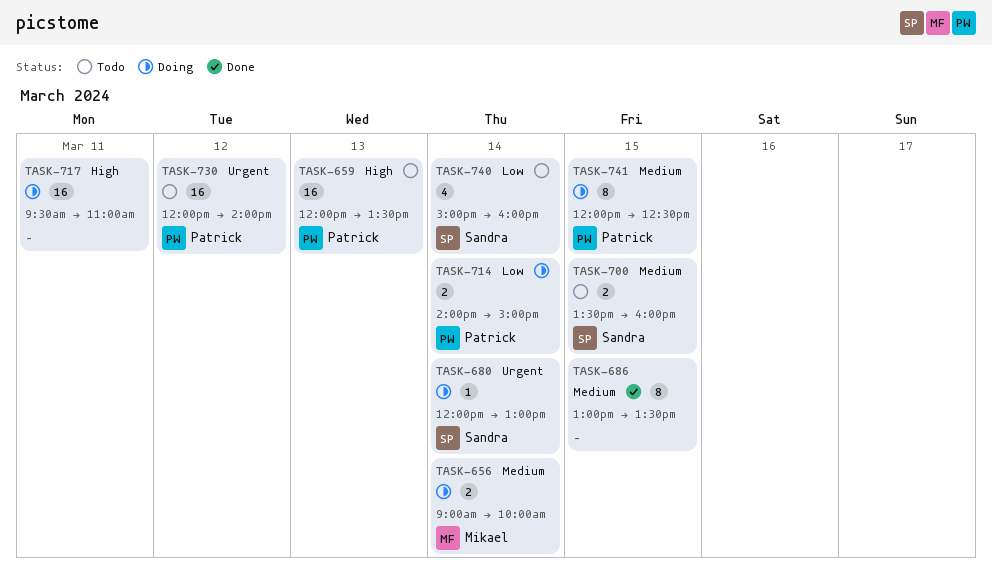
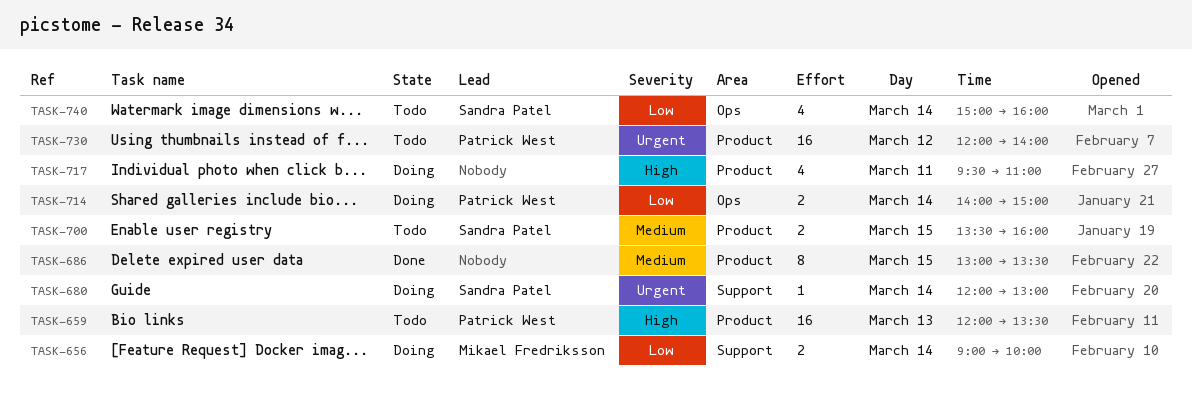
TASK-656, priority: Medium -> Low
TASK-717, estimate: 16 -> 4
TASK-741: present -> none

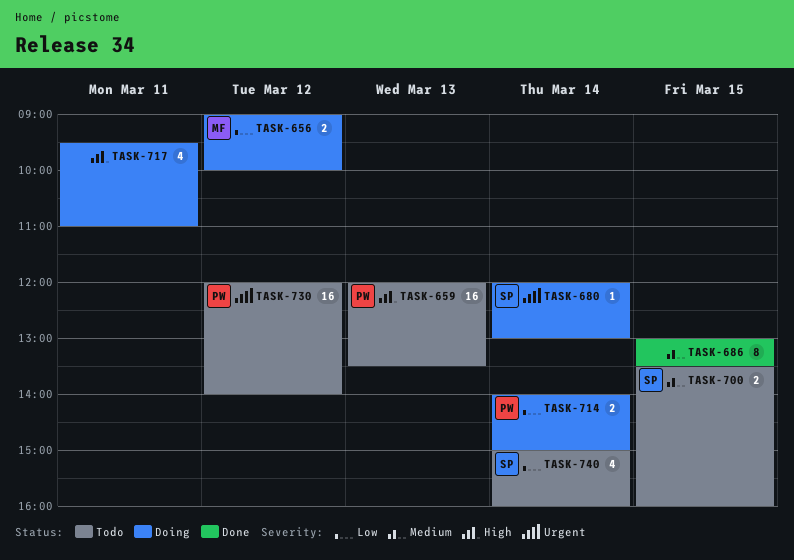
TASK-656, day: Mar 14 -> Mar 12

